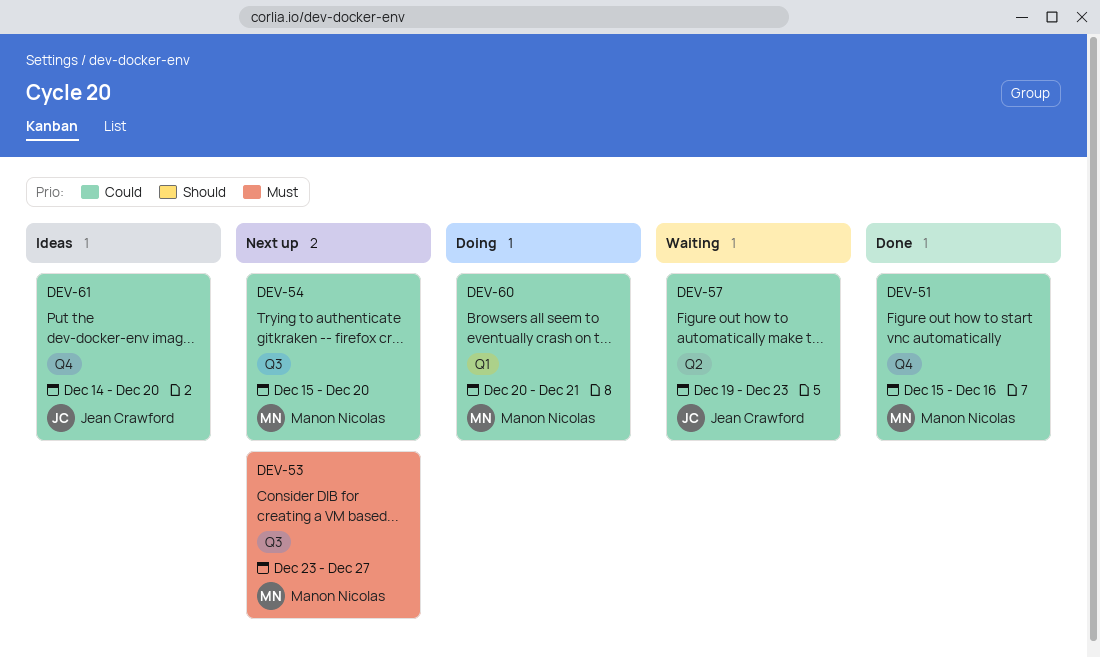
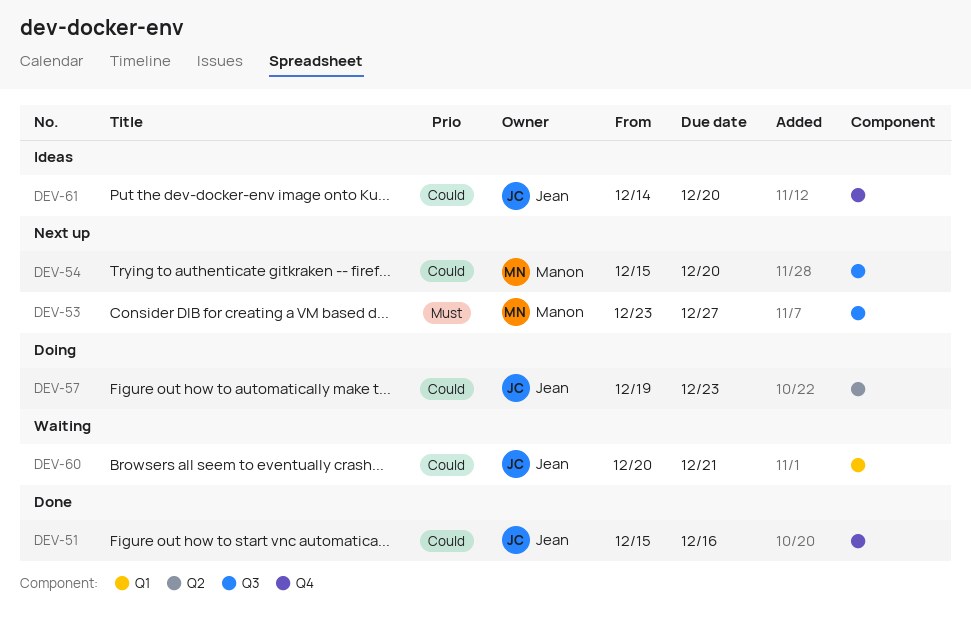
DEV-51, owner: Manon Nicolas -> Jean Crawford
DEV-57, status: Waiting -> Doing
DEV-60, status: Doing -> Waiting
DEV-60, owner: Manon Nicolas -> Jean Crawford

